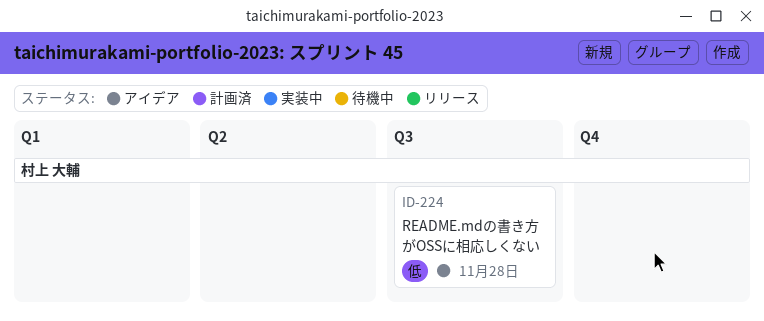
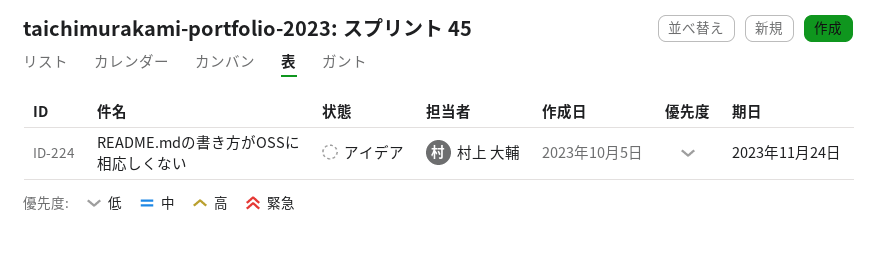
ID-224, due: Nov 28 -> Nov 24

